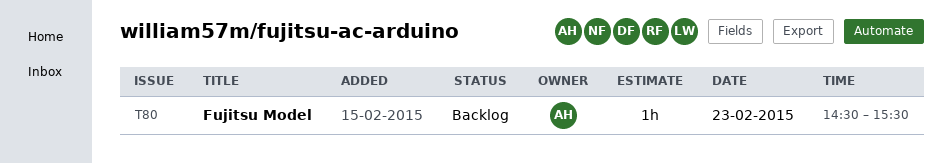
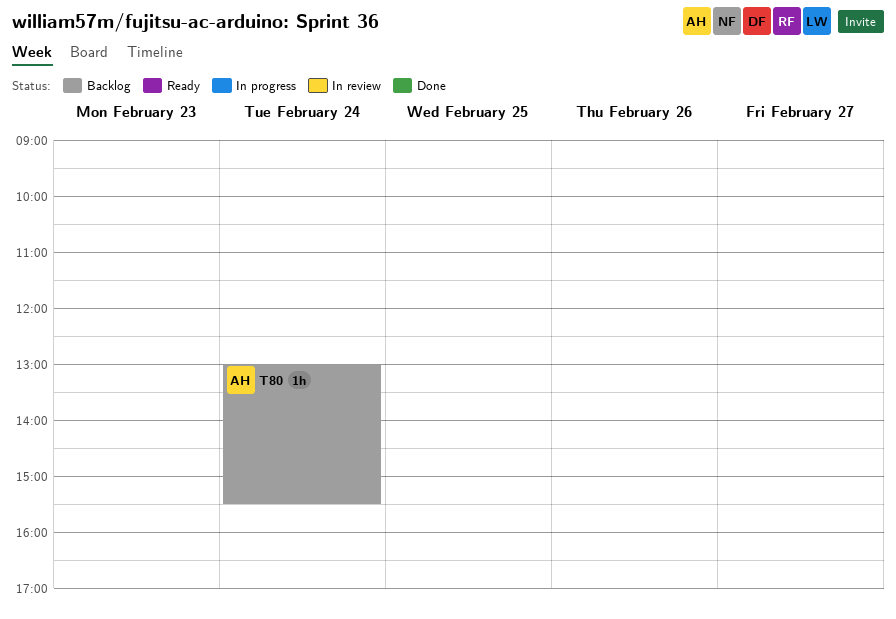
T80, day: Feb 23 -> Feb 24
T80, begins: 14:30 -> 13:00

